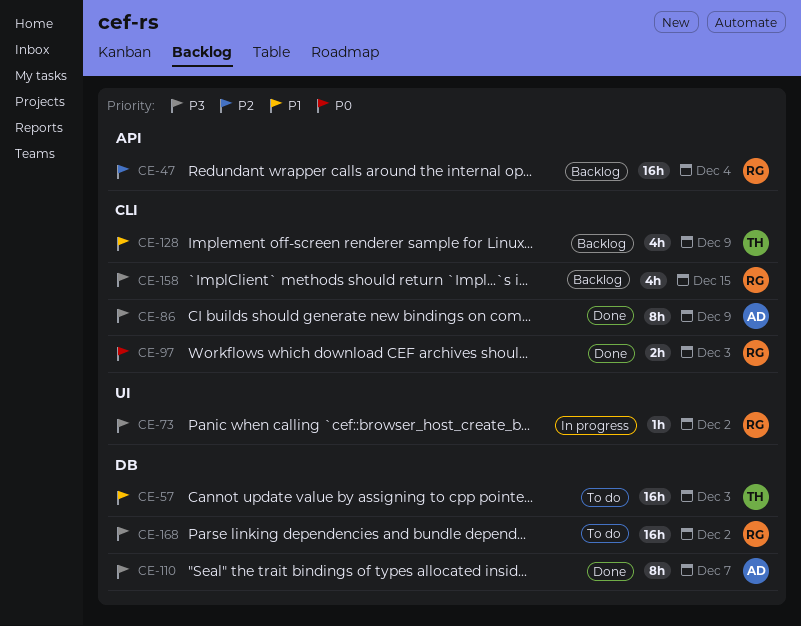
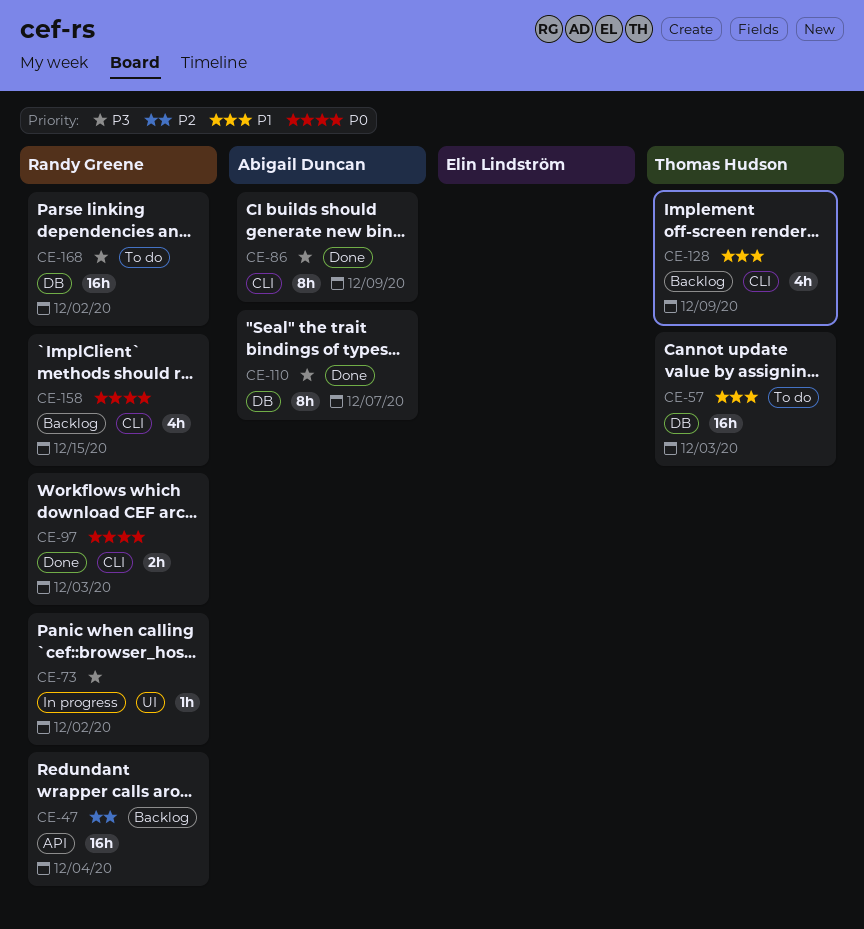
CE-158, priority: P3 -> P0

